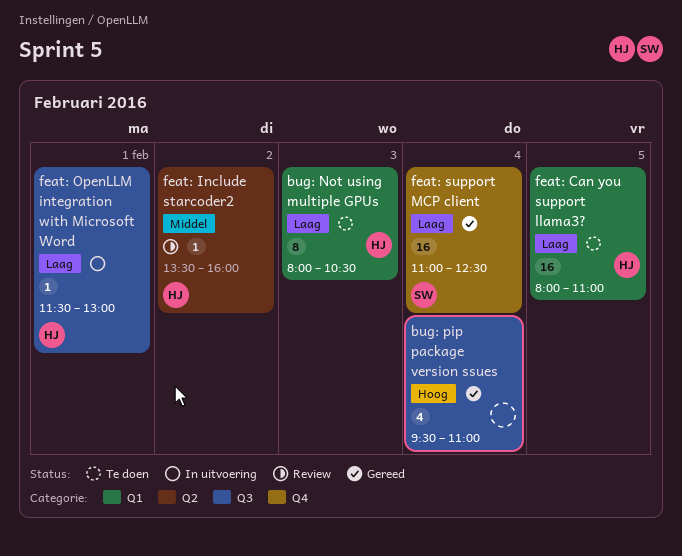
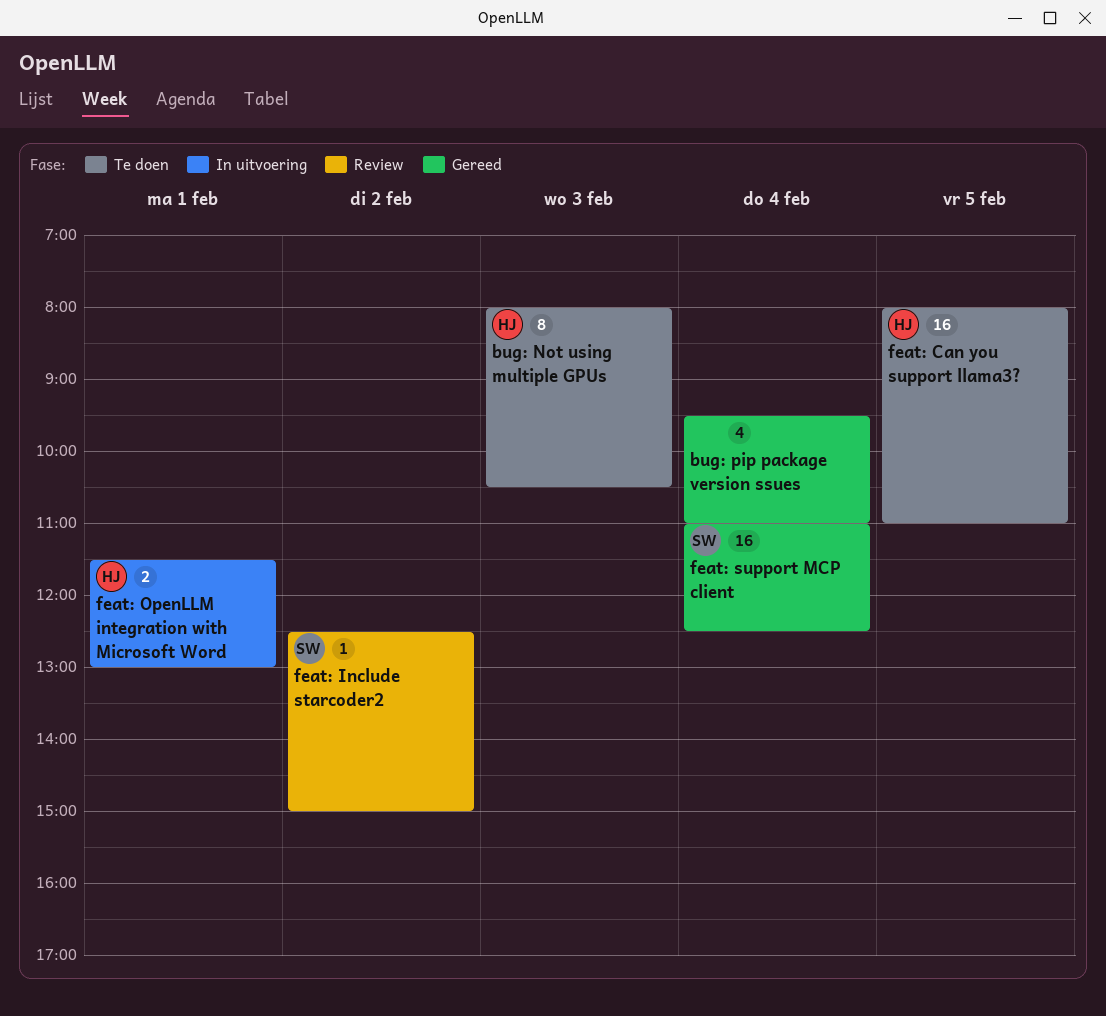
feat: Include starcoder2, owner: HJ -> SW
feat: Include starcoder2, begins: 13:30 -> 12:30
feat: Include starcoder2, ends: 16:00 -> 15:00
feat: OpenLLM integration with Microsoft Word, estimate: 1 -> 2

